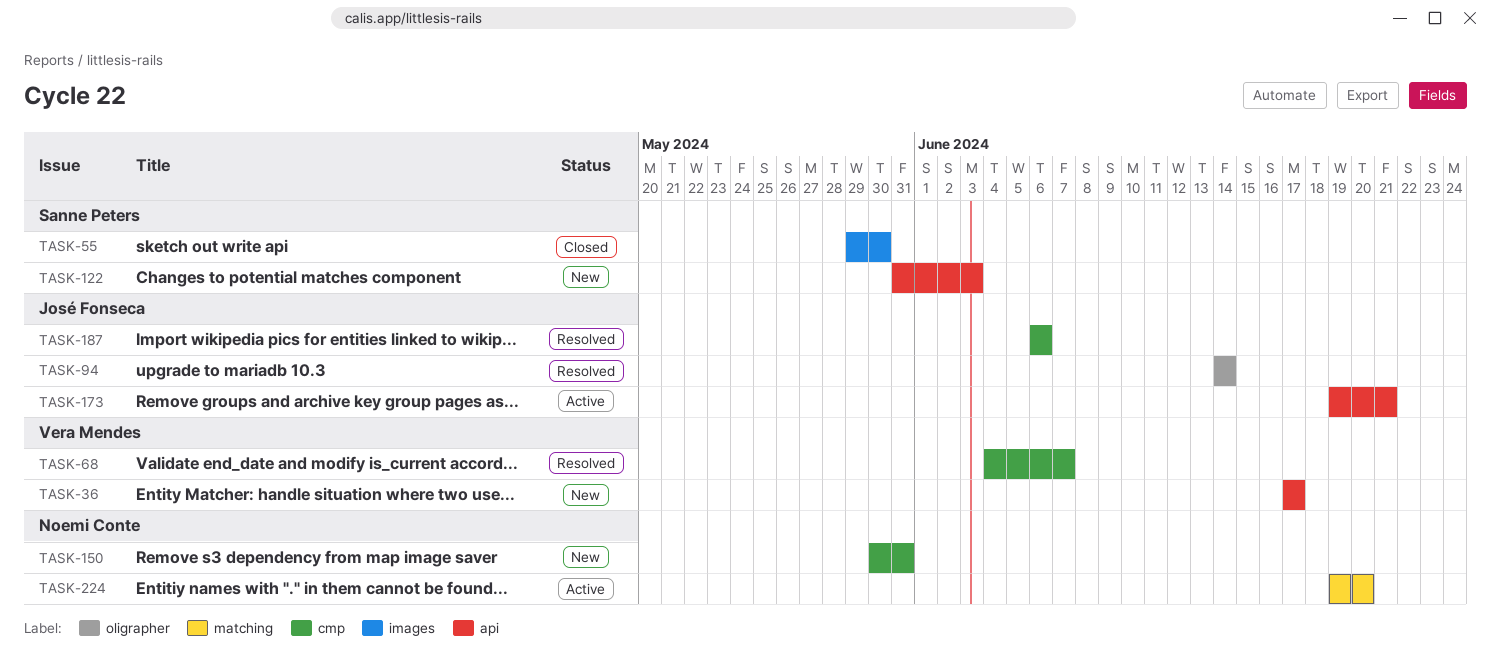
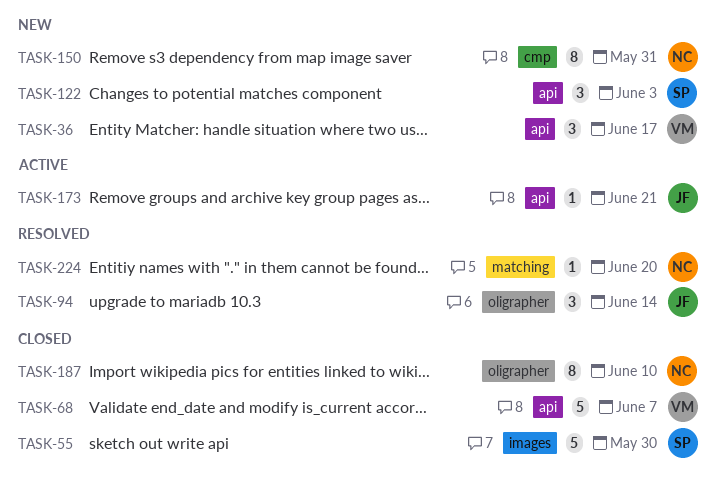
TASK-68, status: Resolved -> Closed
TASK-68, label: cmp -> api
TASK-187, status: Resolved -> Closed
TASK-187, owner: José Fonseca -> Noemi Conte
TASK-187, label: cmp -> oligrapher
TASK-187, due: Jun 6 -> Jun 10
TASK-224, status: Active -> Resolved

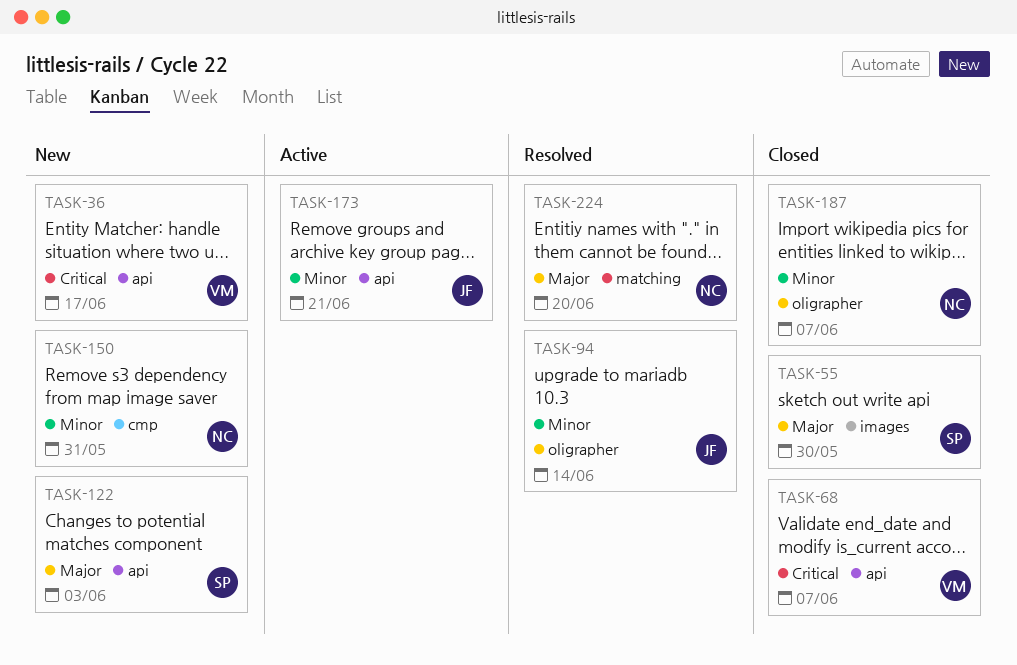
TASK-187, due: Jun 10 -> Jun 7

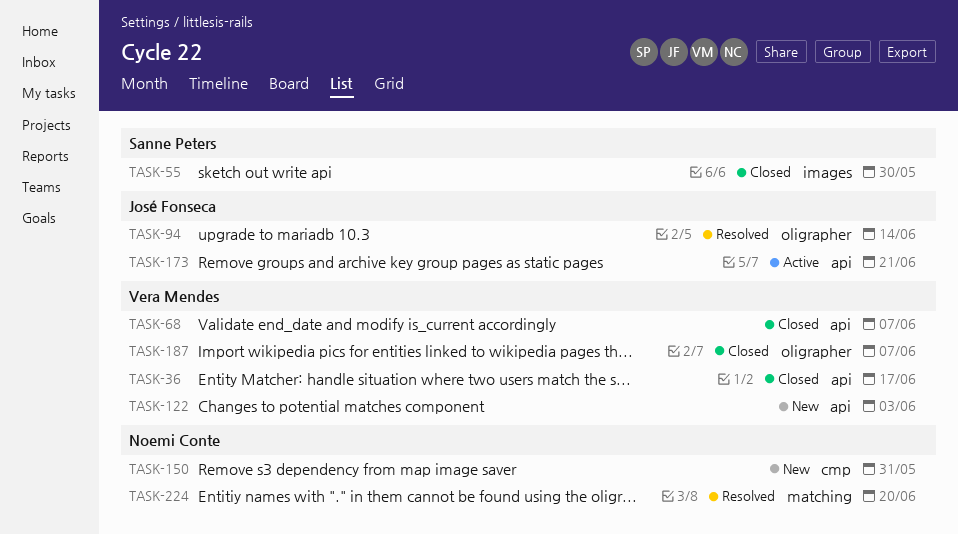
TASK-36, status: New -> Closed
TASK-122, owner: Sanne Peters -> Vera Mendes
TASK-187, owner: Noemi Conte -> Vera Mendes

